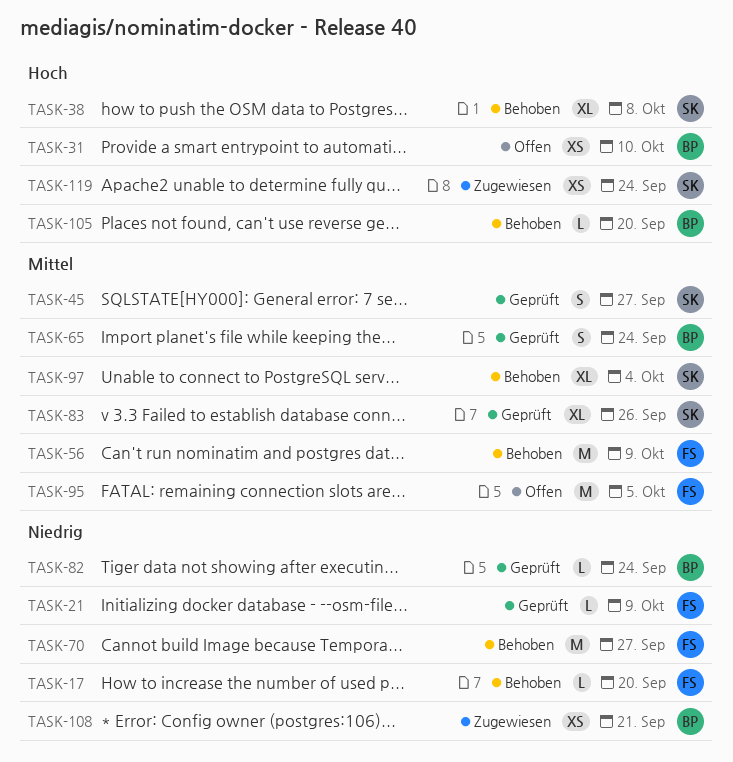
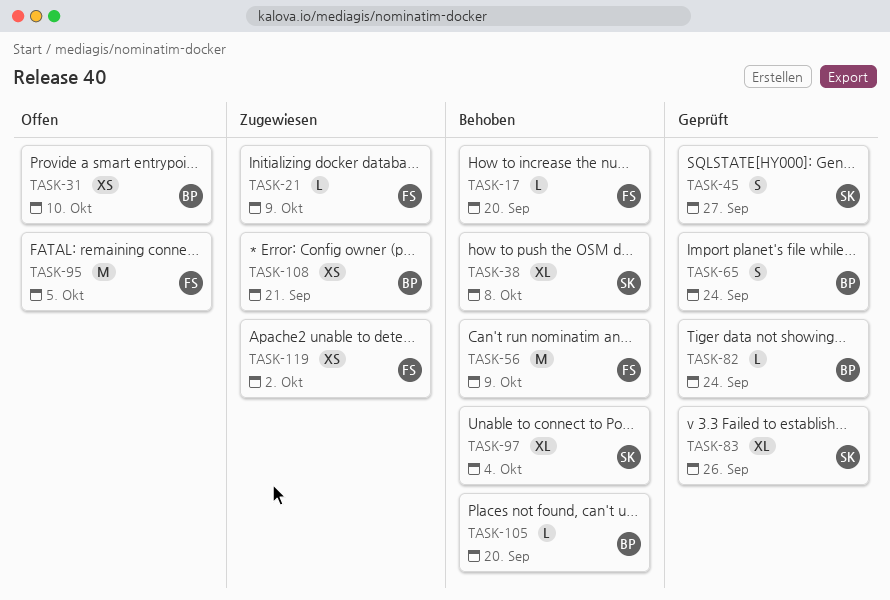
TASK-21, status: Geprüft -> Zugewiesen
TASK-70: present -> none
TASK-119, owner: SK -> FS
TASK-119, due: Sep 24 -> Oct 2

